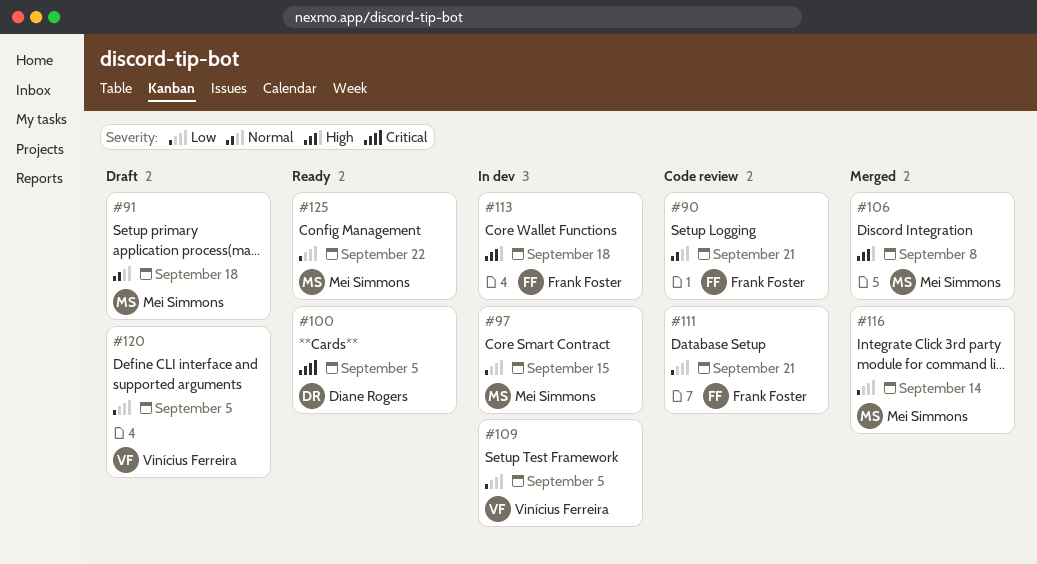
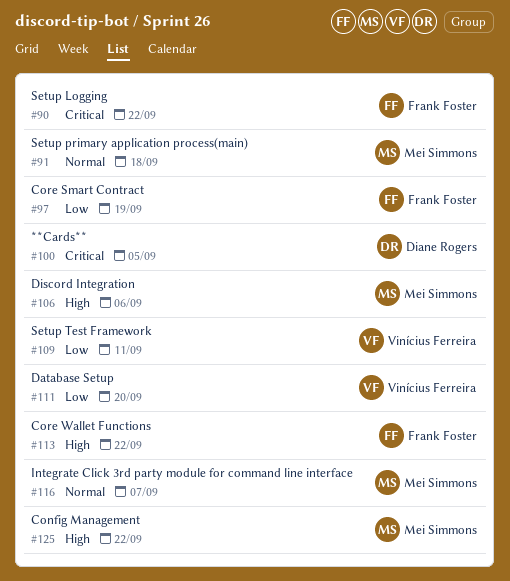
#90, priority: Normal -> Critical
#90, due: Sep 21 -> Sep 22
#97, owner: Mei Simmons -> Frank Foster
#97, due: Sep 15 -> Sep 19
#106, due: Sep 8 -> Sep 6
#109, due: Sep 5 -> Sep 11
#111, owner: Frank Foster -> Vinícius Ferreira
#111, due: Sep 21 -> Sep 20
#113, due: Sep 18 -> Sep 22
#116, priority: Low -> Normal
#116, due: Sep 14 -> Sep 7
#120: present -> none
#125, priority: Low -> High

